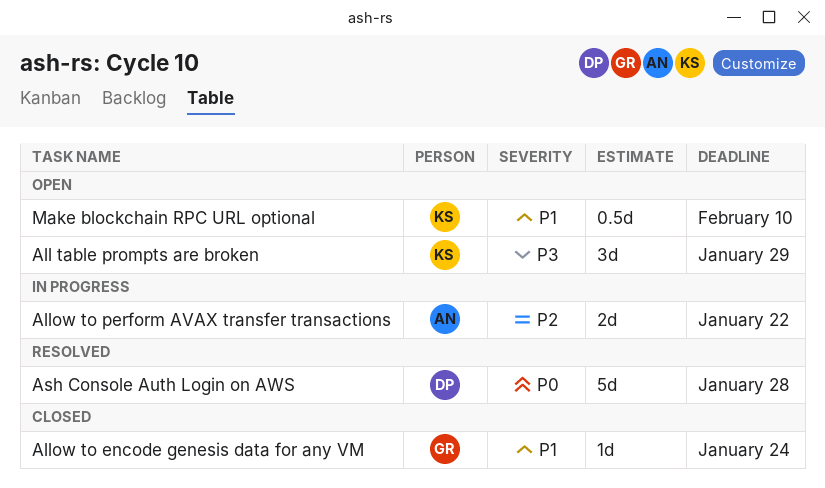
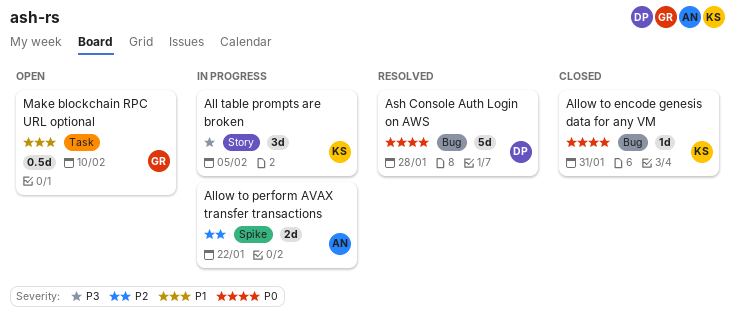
All table prompts are broken, status: Open -> In progress
All table prompts are broken, due: Jan 29 -> Feb 5
Allow to encode genesis data for any VM, owner: GR -> KS
Allow to encode genesis data for any VM, priority: P1 -> P0
Allow to encode genesis data for any VM, due: Jan 24 -> Jan 31
Make blockchain RPC URL optional, owner: KS -> GR

